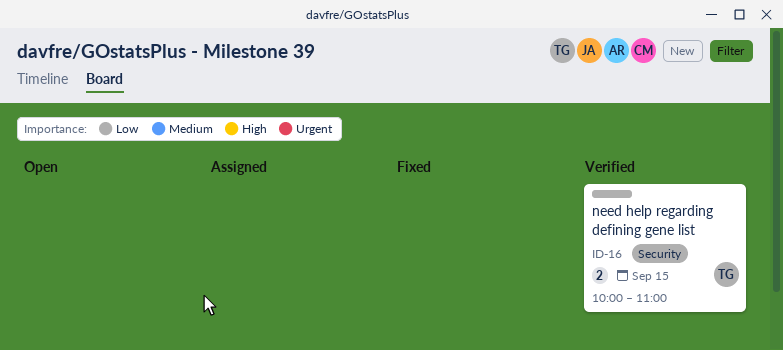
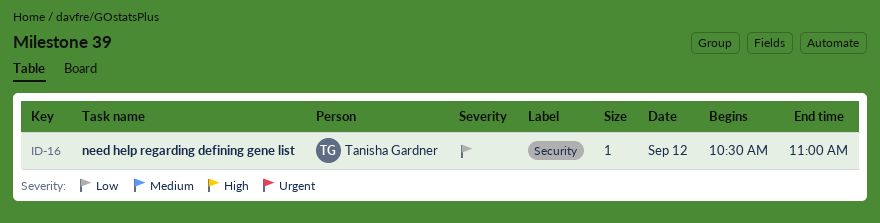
ID-16, estimate: 2 -> 1
ID-16, day: Sep 15 -> Sep 12
ID-16, begins: 10:00 -> 10:30

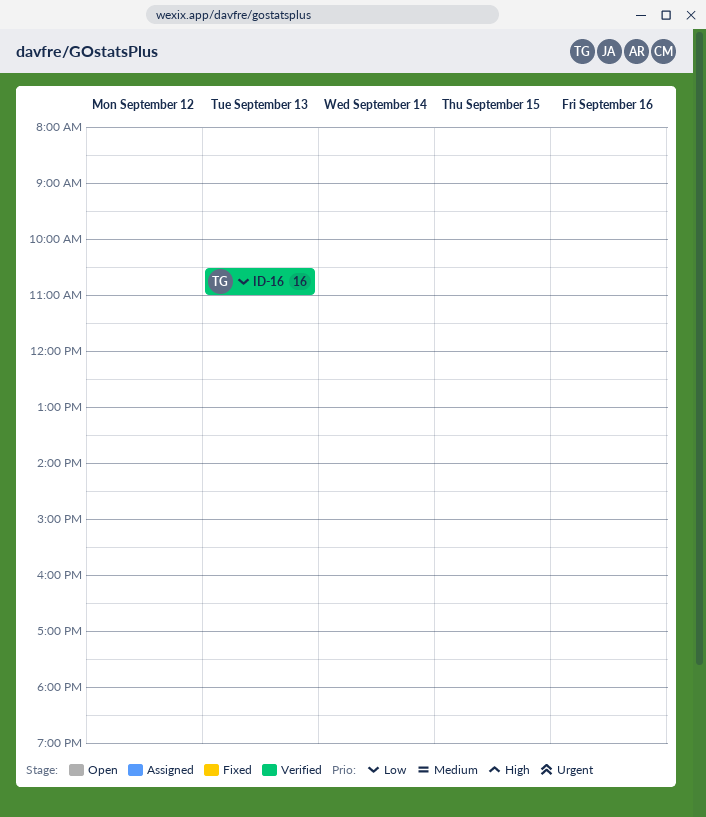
ID-16, estimate: 1 -> 16
ID-16, day: Sep 12 -> Sep 13

